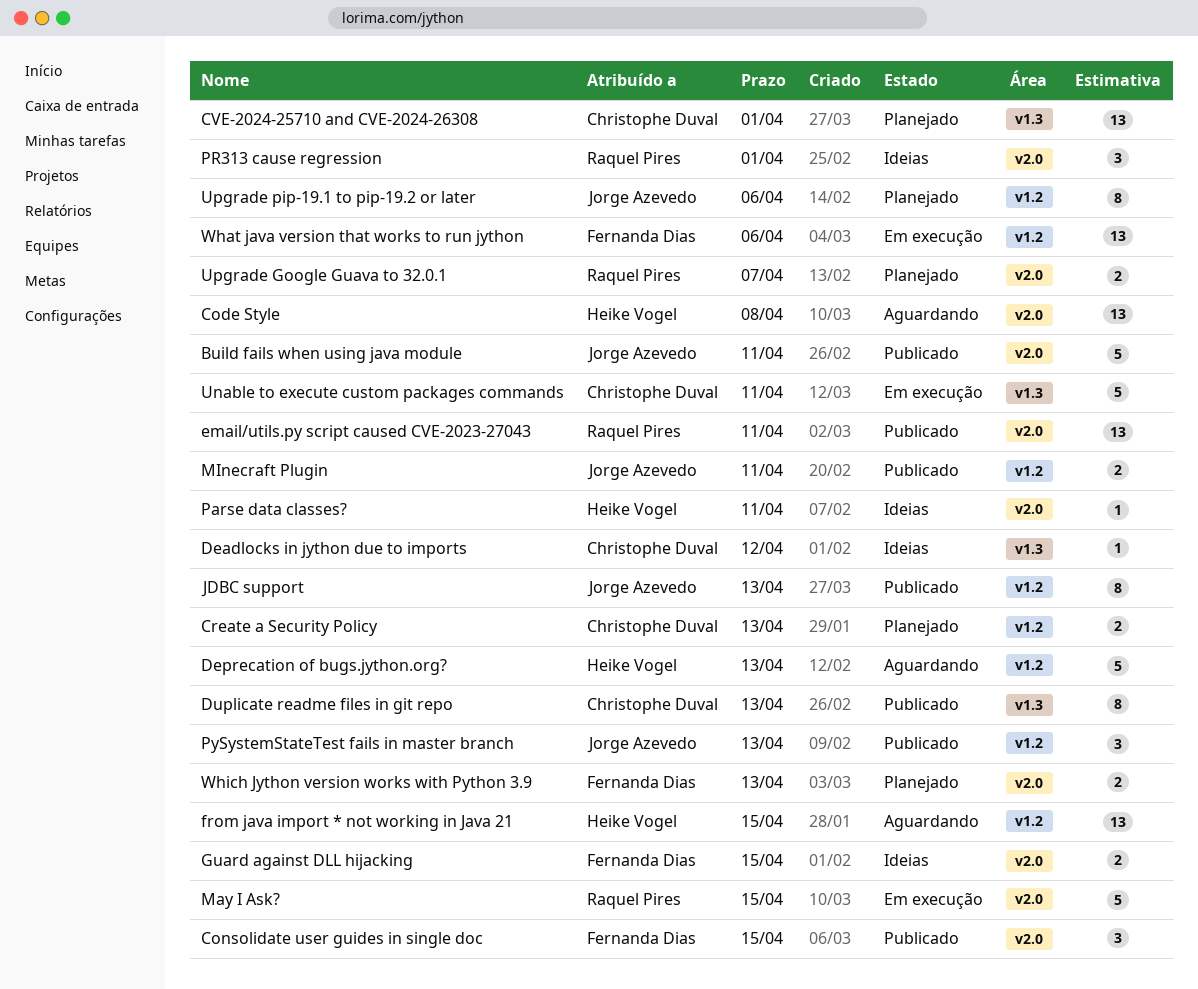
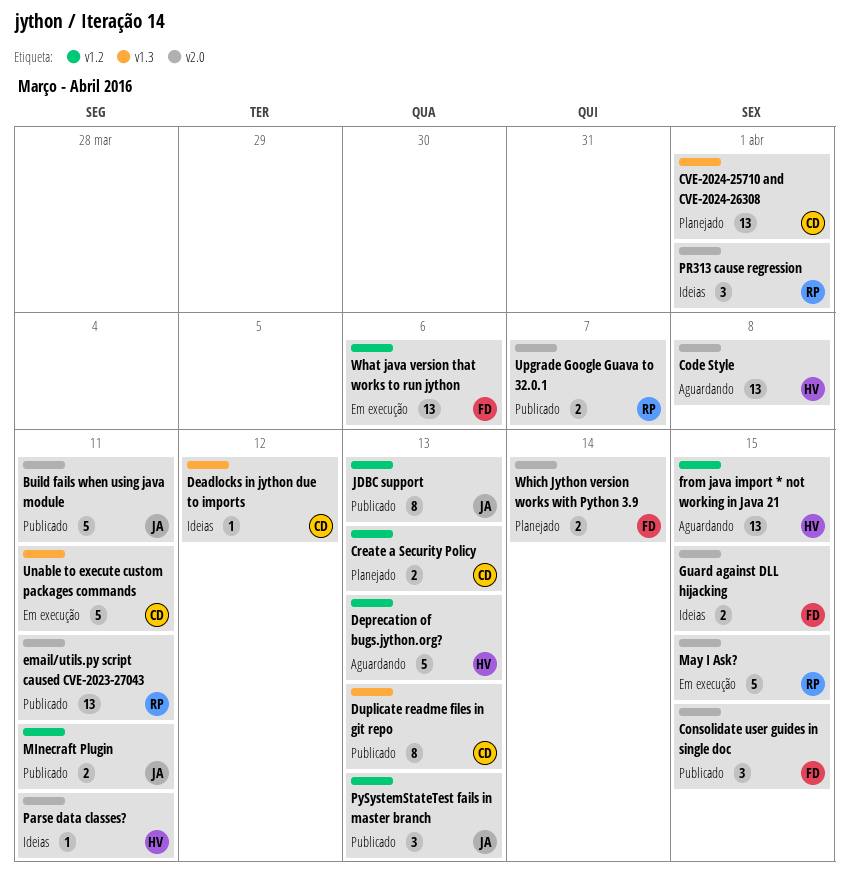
Upgrade Google Guava to 32.0.1, status: Planejado -> Publicado
Upgrade pip-19.1 to pip-19.2 or later: present -> none
Which Jython version works with Python 3.9, due: Apr 13 -> Apr 14

